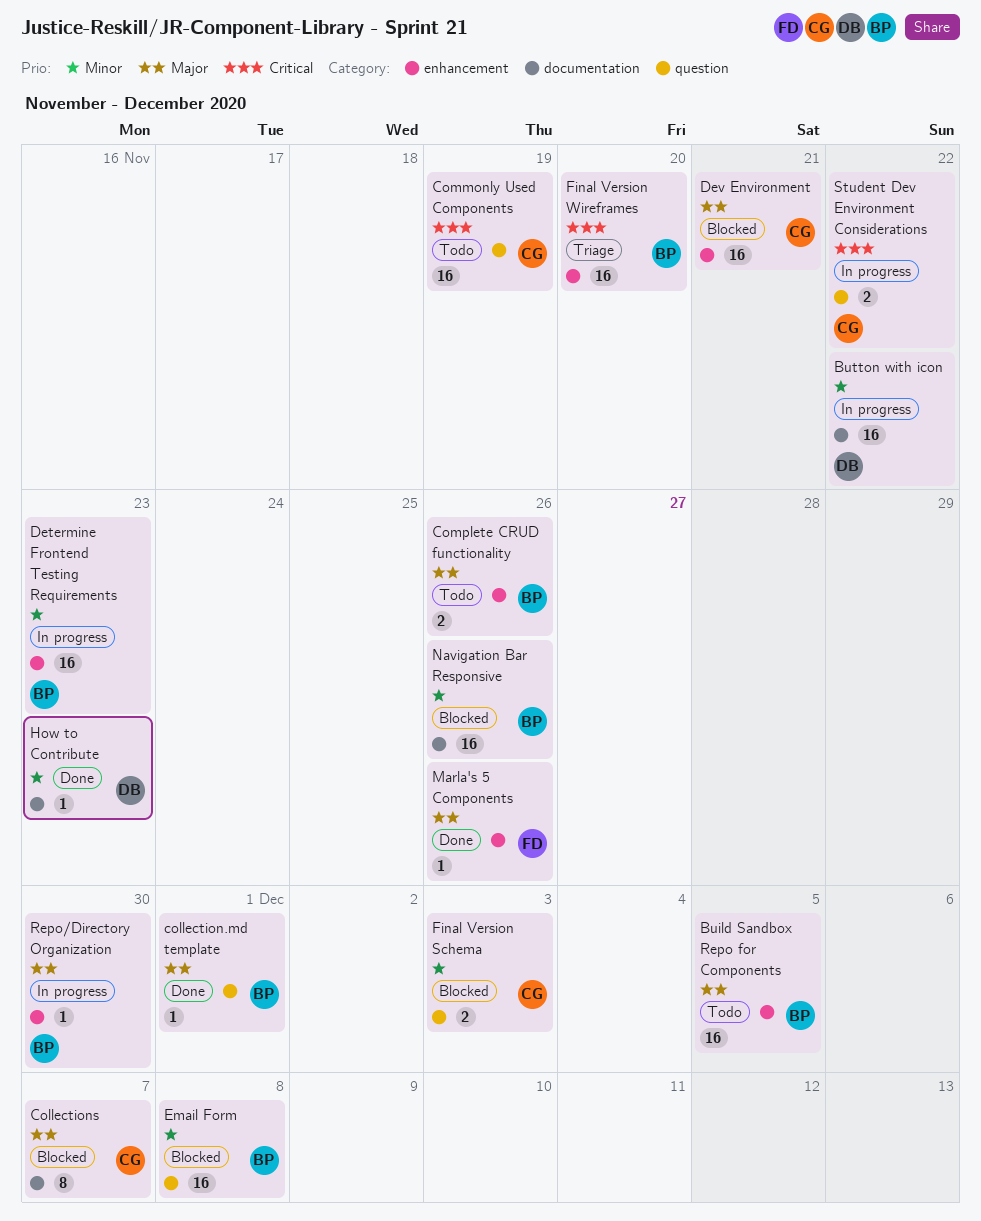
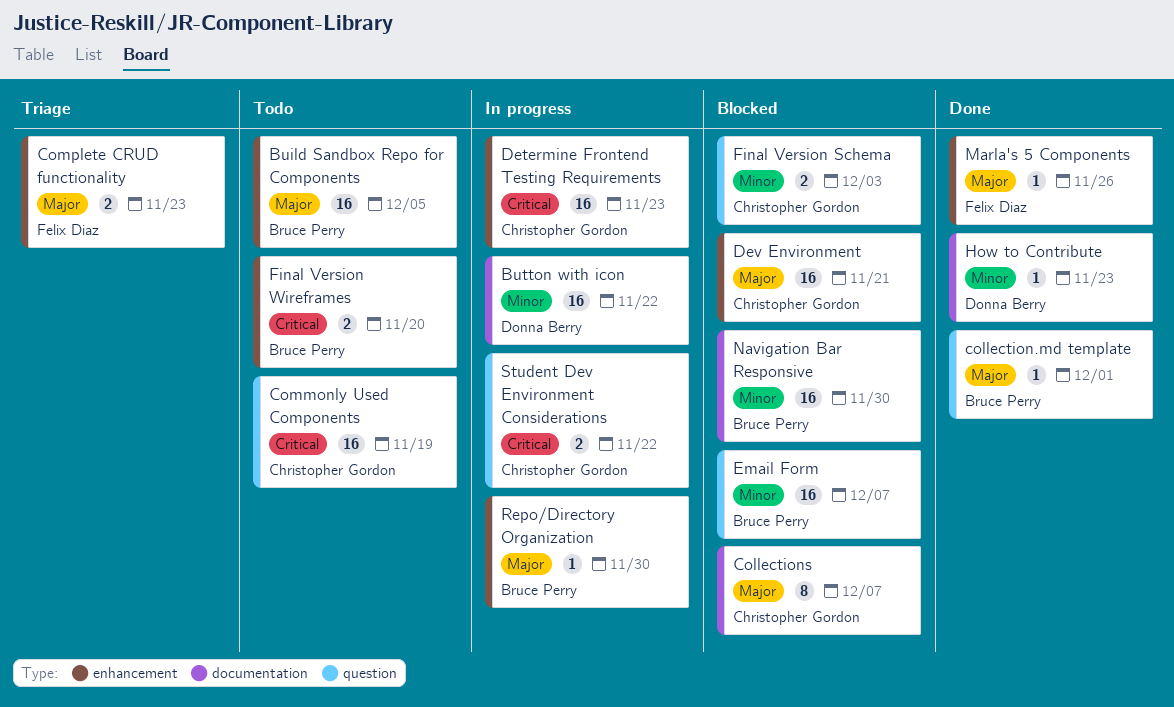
Complete CRUD functionality, status: Todo -> Triage
Complete CRUD functionality, owner: Bruce Perry -> Felix Diaz
Complete CRUD functionality, due: Nov 26 -> Nov 23
Determine Frontend Testing Requirements, owner: Bruce Perry -> Christopher Gordon
Determine Frontend Testing Requirements, priority: Minor -> Critical
Email Form, due: Dec 8 -> Dec 7
Final Version Wireframes, status: Triage -> Todo
Final Version Wireframes, estimate: 16 -> 2
Navigation Bar Responsive, due: Nov 26 -> Nov 30

